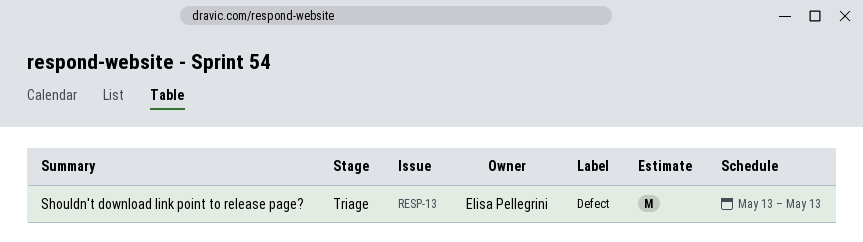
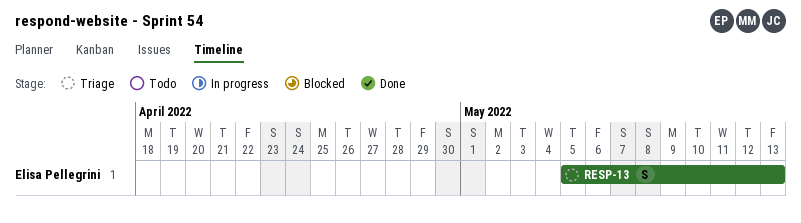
RESP-13, estimate: M -> S
RESP-13, start: May 13 -> May 5

